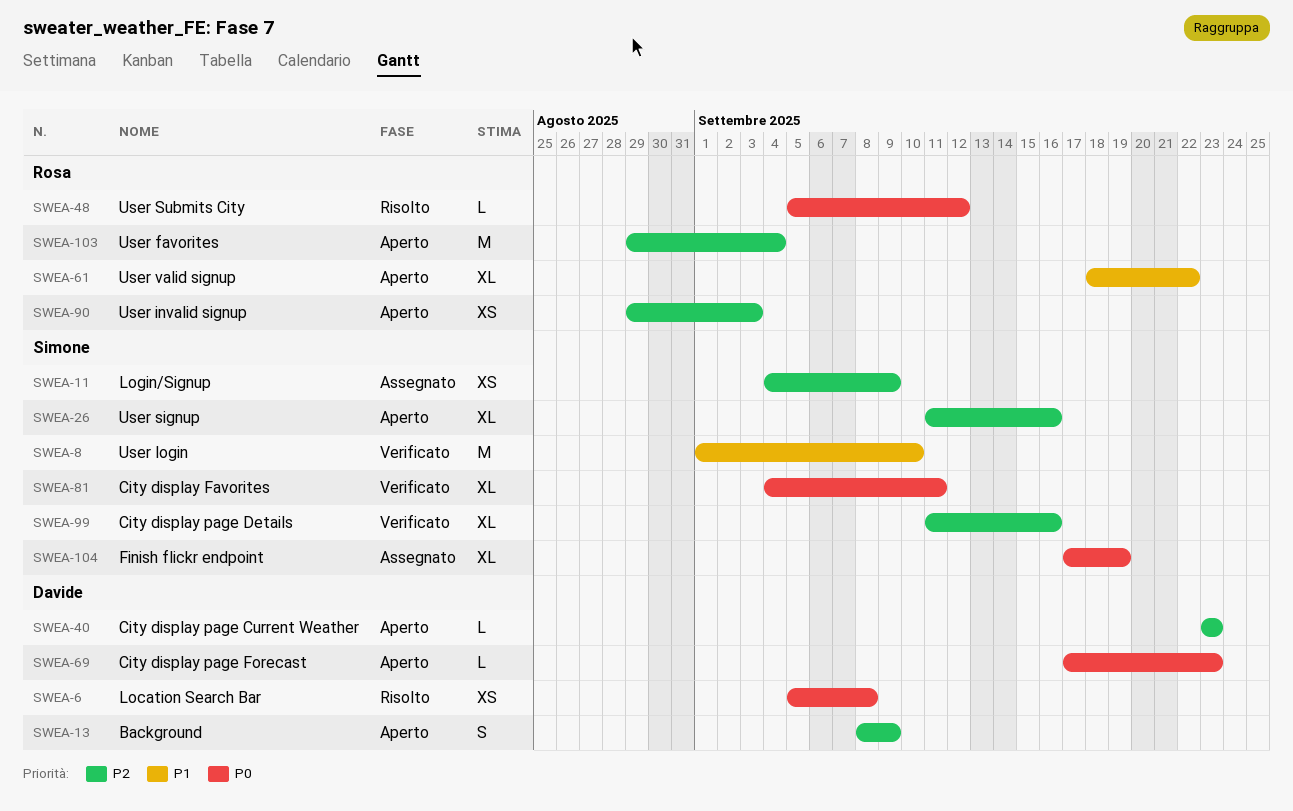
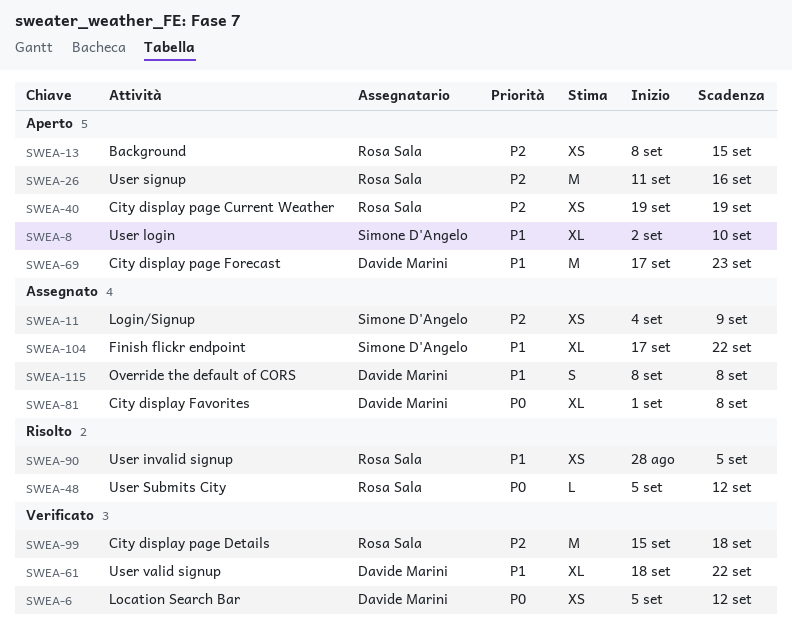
SWEA-6, status: Risolto -> Verificato
SWEA-6, due: Sep 8 -> Sep 12
SWEA-8, status: Verificato -> Aperto
SWEA-8, estimate: M -> XL
SWEA-8, start: Sep 1 -> Sep 2
SWEA-13, owner: Davide Marini -> Rosa Sala
SWEA-13, estimate: S -> XS
SWEA-13, due: Sep 9 -> Sep 15
SWEA-26, owner: Simone D'Angelo -> Rosa Sala
SWEA-26, estimate: XL -> M
SWEA-40, owner: Davide Marini -> Rosa Sala
SWEA-40, estimate: L -> XS
SWEA-40, start: Sep 23 -> Sep 19
SWEA-40, due: Sep 23 -> Sep 19
SWEA-61, status: Aperto -> Verificato
SWEA-61, owner: Rosa Sala -> Davide Marini
SWEA-69, priority: P0 -> P1
SWEA-69, estimate: L -> M
SWEA-81, status: Verificato -> Assegnato
SWEA-81, owner: Simone D'Angelo -> Davide Marini
SWEA-81, start: Sep 4 -> Sep 1
SWEA-81, due: Sep 11 -> Sep 8
SWEA-90, status: Aperto -> Risolto
SWEA-90, priority: P2 -> P1
SWEA-90, start: Aug 29 -> Aug 28
SWEA-90, due: Sep 3 -> Sep 5
SWEA-99, owner: Simone D'Angelo -> Rosa Sala
SWEA-99, estimate: XL -> M
SWEA-99, start: Sep 11 -> Sep 15
SWEA-99, due: Sep 16 -> Sep 18
SWEA-103: present -> none
SWEA-104, priority: P0 -> P1
SWEA-104, due: Sep 19 -> Sep 22
SWEA-115: none -> present

